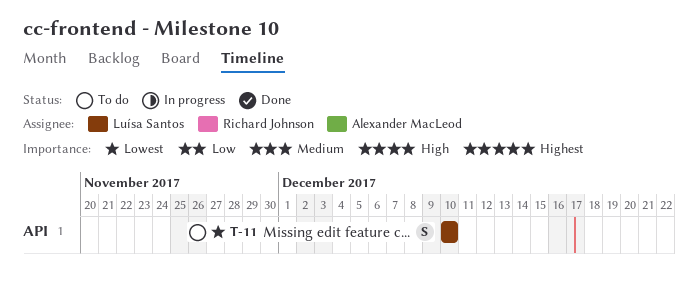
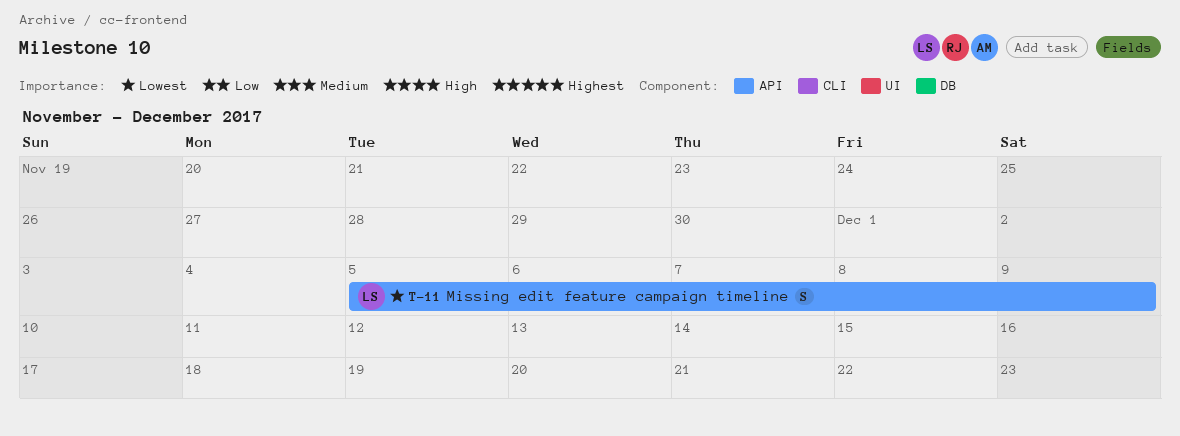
T-11, start: Dec 10 -> Dec 5
T-11, due: Dec 10 -> Dec 9

